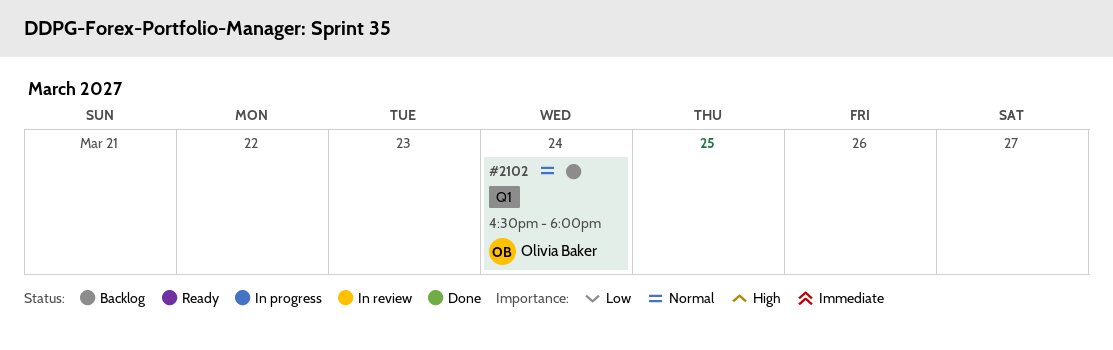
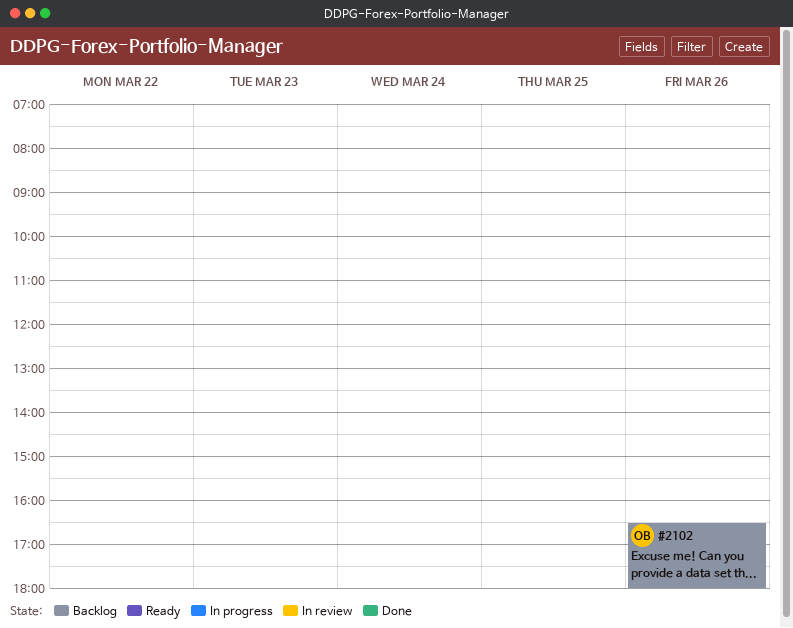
#2102, day: Mar 24 -> Mar 26

